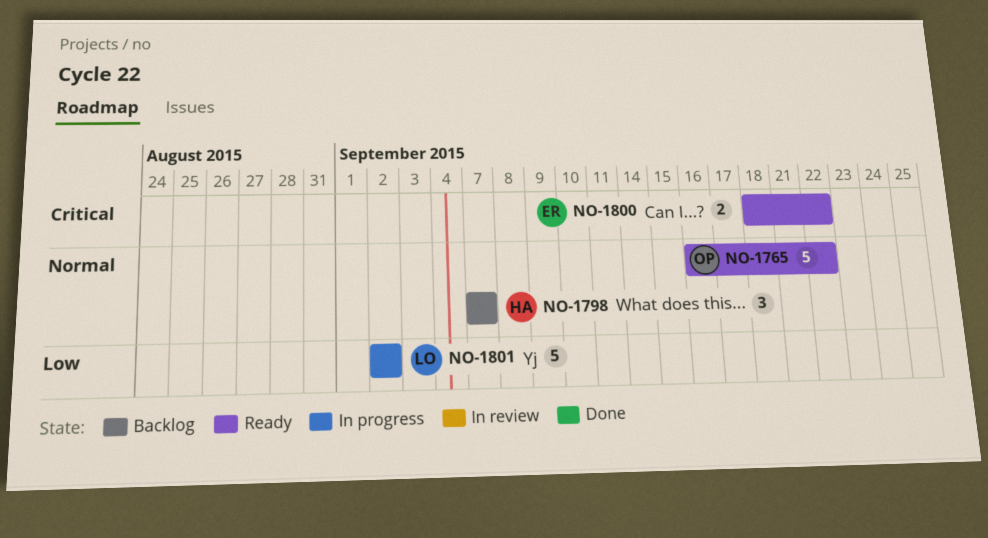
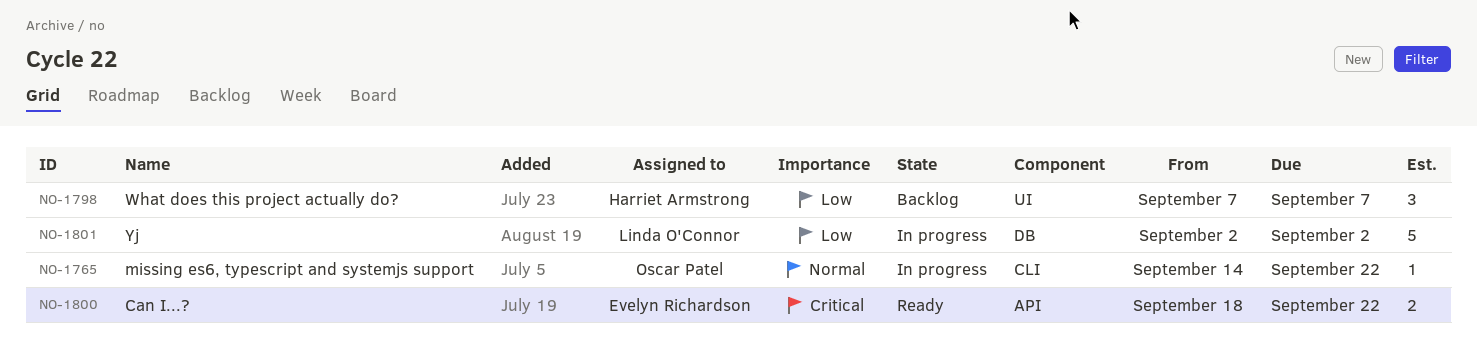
NO-1765, status: Ready -> In progress
NO-1765, estimate: 5 -> 1
NO-1765, start: Sep 16 -> Sep 14
NO-1798, priority: Normal -> Low

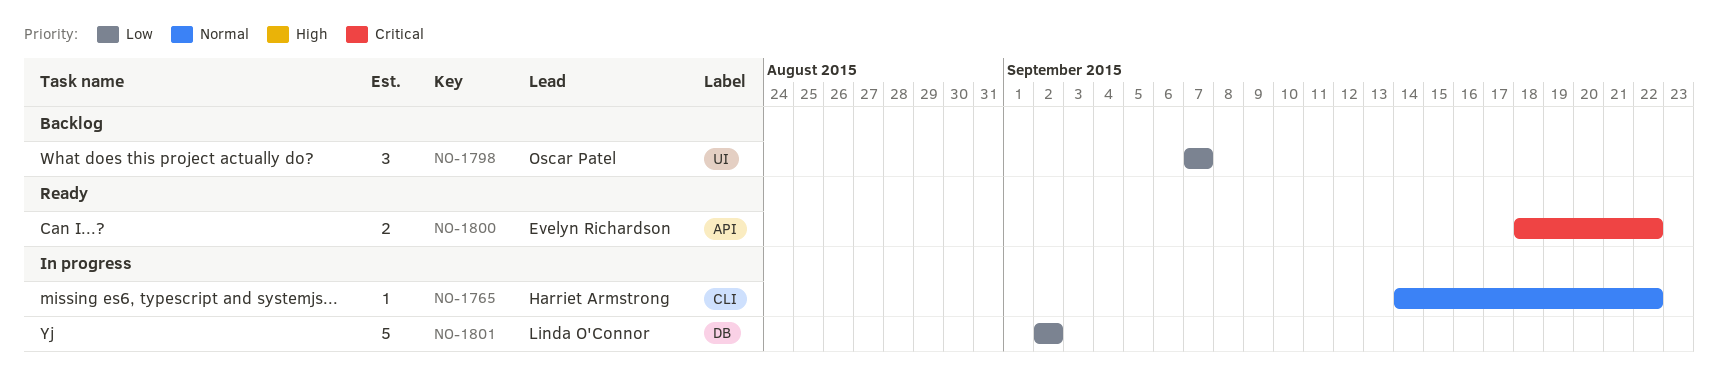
NO-1765, owner: Oscar Patel -> Harriet Armstrong
NO-1798, owner: Harriet Armstrong -> Oscar Patel

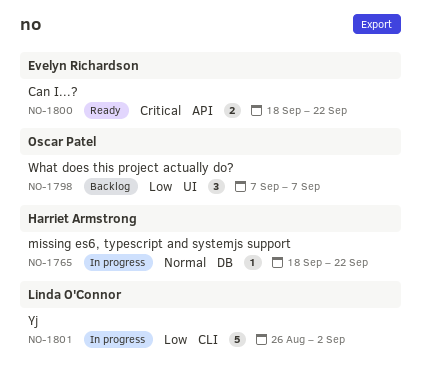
NO-1765, label: CLI -> DB
NO-1765, start: Sep 14 -> Sep 18
NO-1801, label: DB -> CLI
NO-1801, start: Sep 2 -> Aug 26

